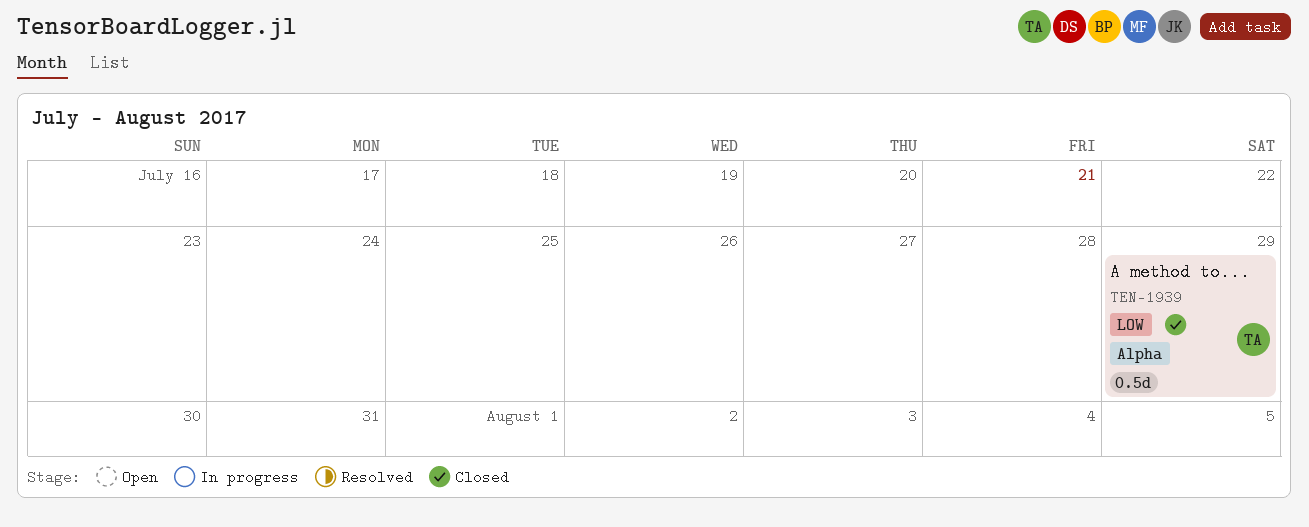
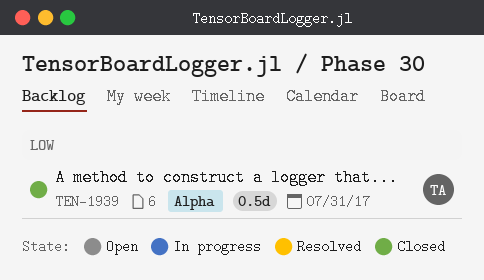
TEN-1939, due: Jul 29 -> Jul 31

